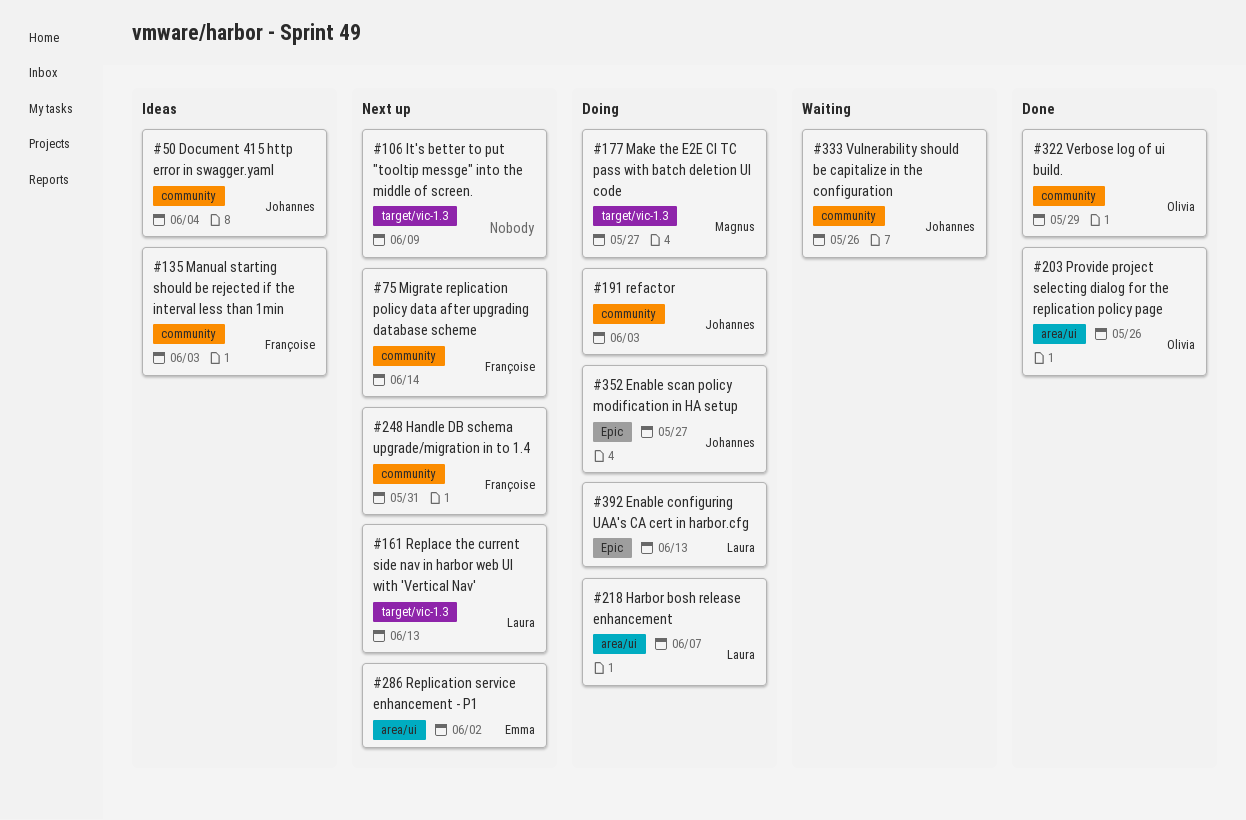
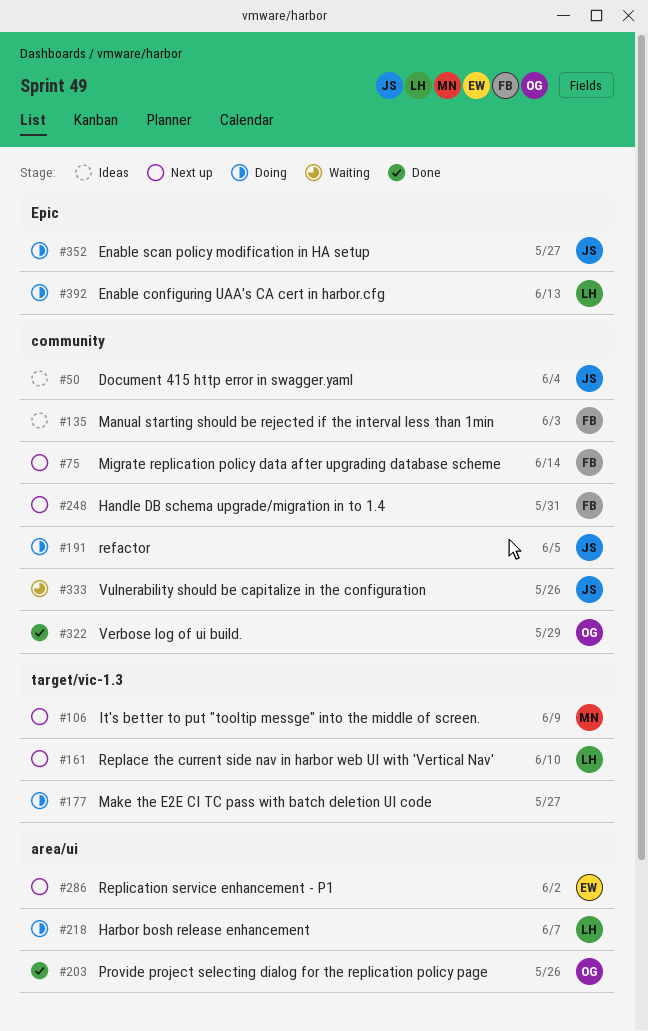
#106, owner: none -> Magnus
#161, due: Jun 13 -> Jun 10
#177, owner: Magnus -> none
#191, due: Jun 3 -> Jun 5

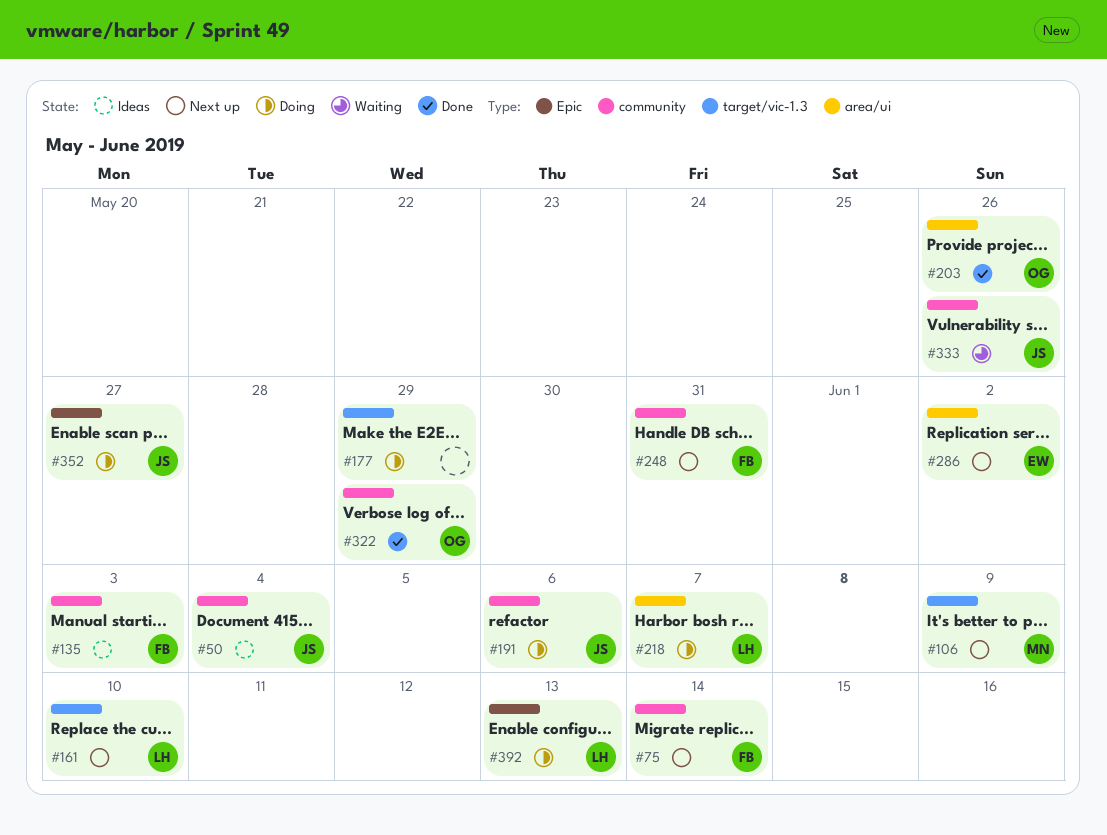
#177, due: May 27 -> May 29
#191, due: Jun 5 -> Jun 6

